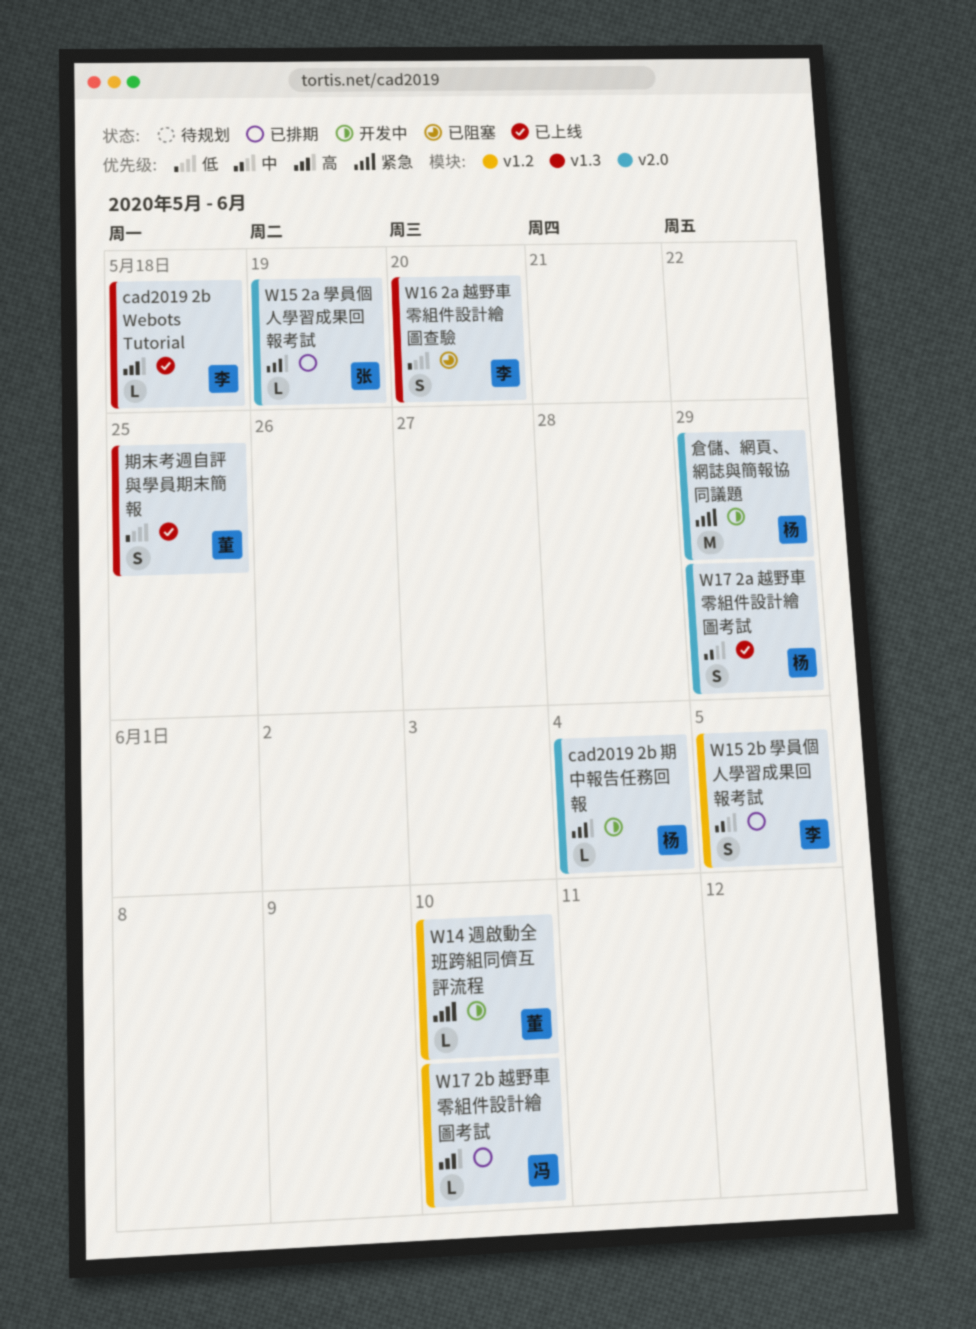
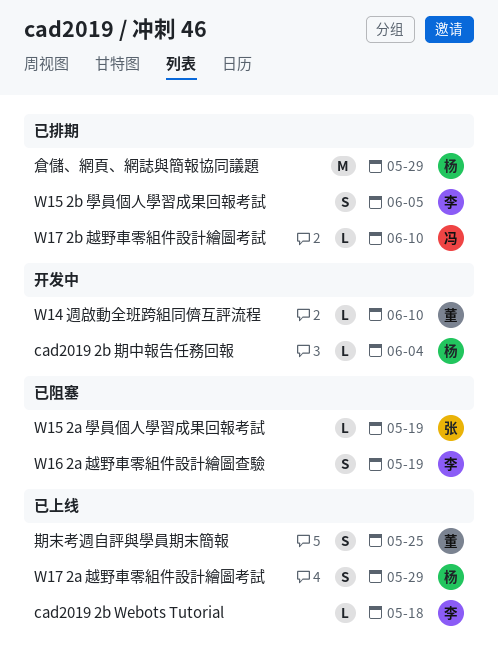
W15 2a 學員個人學習成果回報考試, status: 已排期 -> 已阻塞
W16 2a 越野車零組件設計繪圖查驗, due: May 20 -> May 19
倉儲、網頁、網誌與簡報協同議題, status: 开发中 -> 已排期

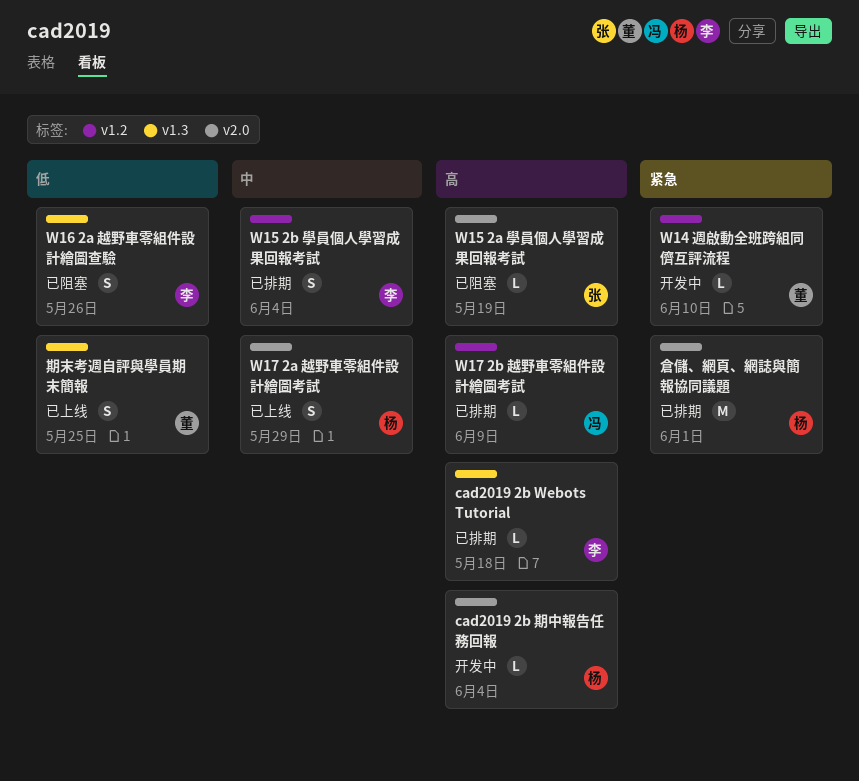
cad2019 2b Webots Tutorial, status: 已上线 -> 已排期
W15 2b 學員個人學習成果回報考試, due: Jun 5 -> Jun 4
W16 2a 越野車零組件設計繪圖查驗, due: May 19 -> May 26
W17 2b 越野車零組件設計繪圖考試, due: Jun 10 -> Jun 9
倉儲、網頁、網誌與簡報協同議題, due: May 29 -> Jun 1

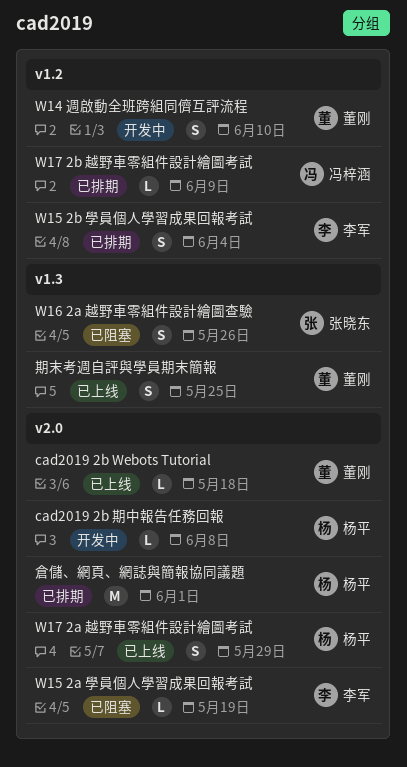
cad2019 2b Webots Tutorial, status: 已排期 -> 已上线
cad2019 2b Webots Tutorial, owner: 李军 -> 董刚
cad2019 2b Webots Tutorial, label: v1.3 -> v2.0
cad2019 2b 期中報告任務回報, due: Jun 4 -> Jun 8
W14 週啟動全班跨組同儕互評流程, estimate: L -> S
W15 2a 學員個人學習成果回報考試, owner: 张晓东 -> 李军
W16 2a 越野車零組件設計繪圖查驗, owner: 李军 -> 张晓东

